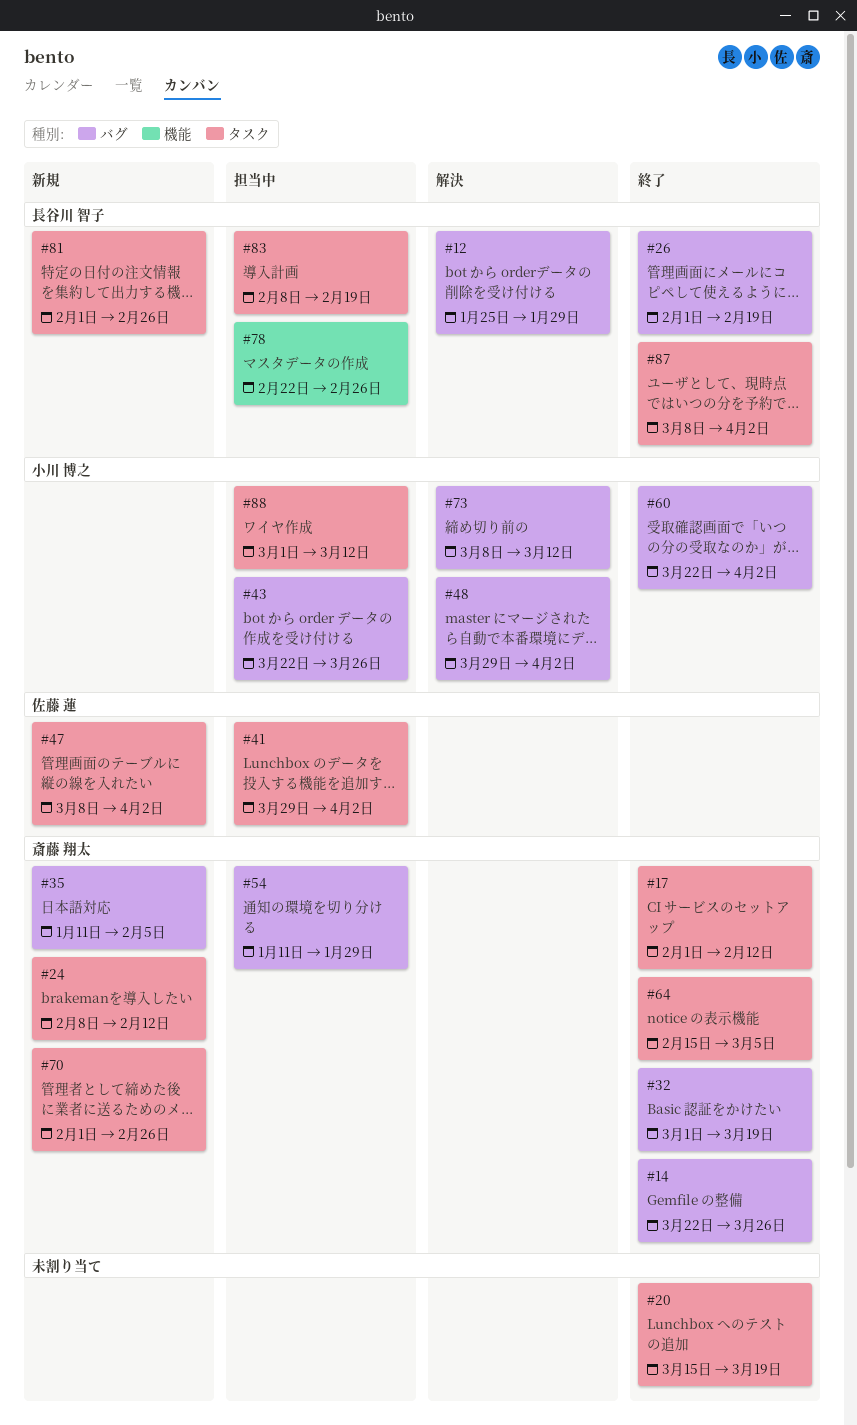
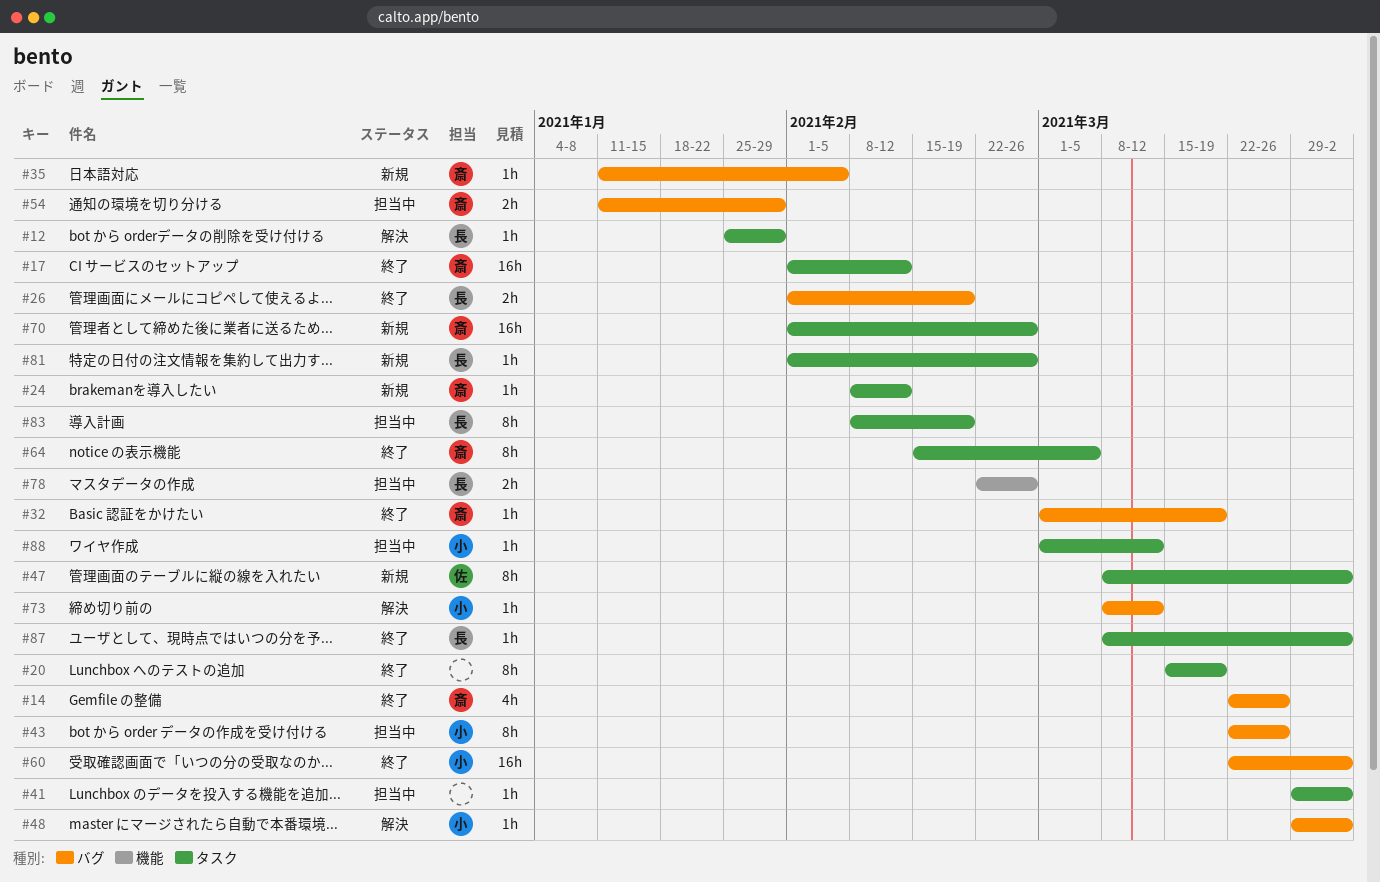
#12, label: バグ -> タスク
#41, owner: 佐藤 蓮 -> none

